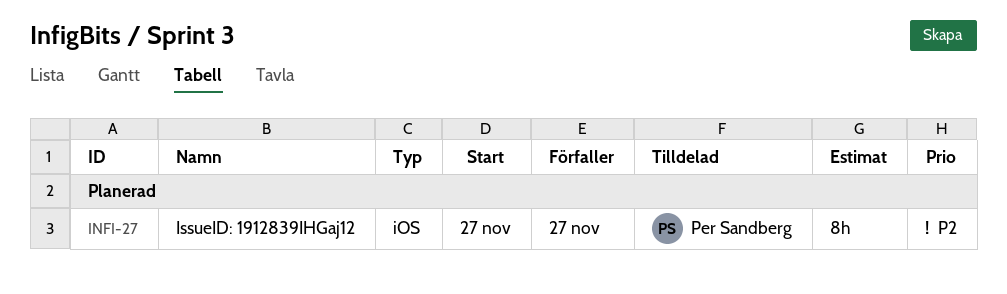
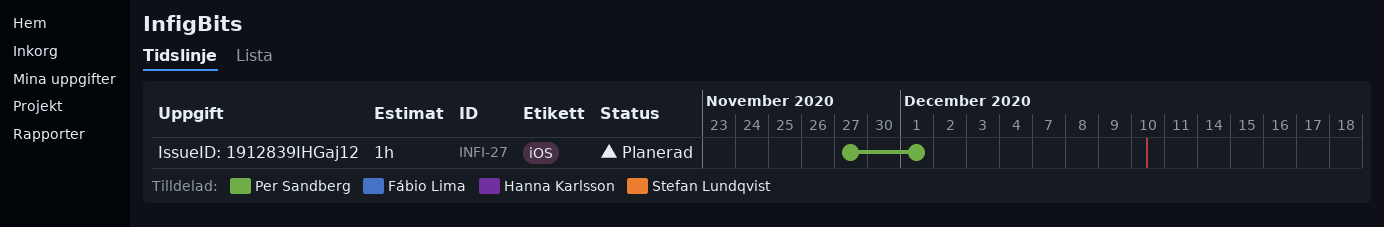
INFI-27, estimate: 8h -> 1h
INFI-27, due: Nov 27 -> Dec 1

